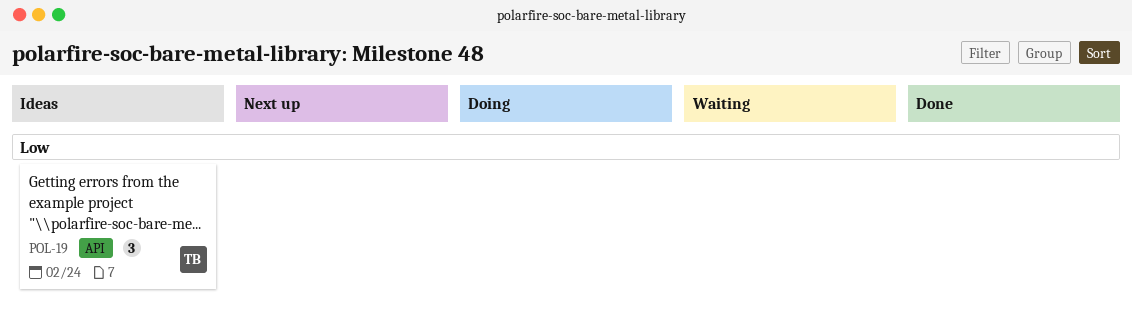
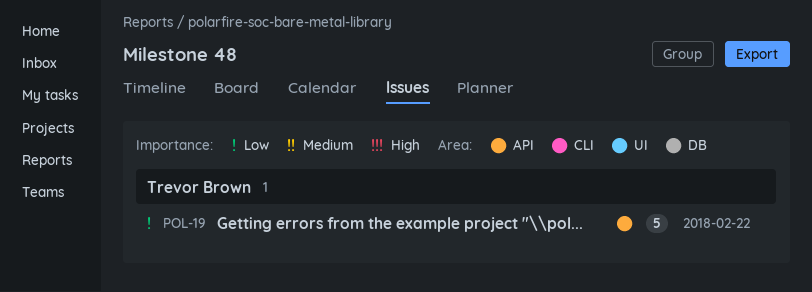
POL-19, estimate: 3 -> 5
POL-19, due: Feb 24 -> Feb 22

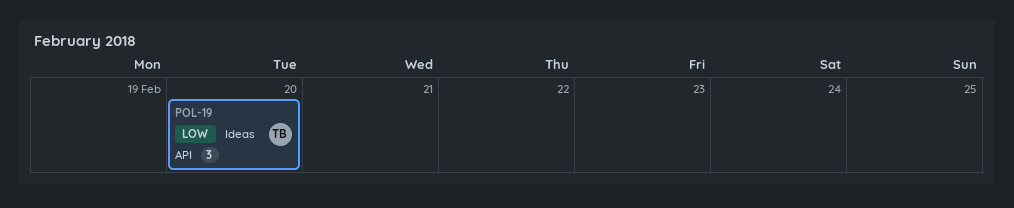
POL-19, estimate: 5 -> 3
POL-19, due: Feb 22 -> Feb 20

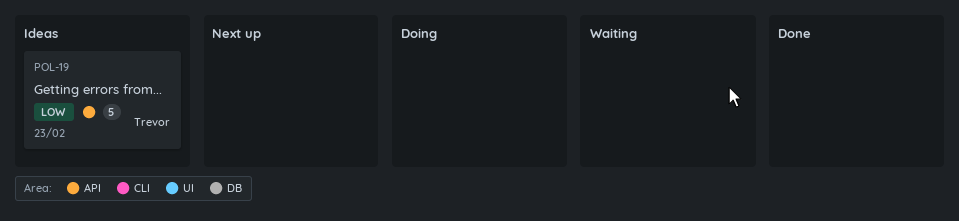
POL-19, estimate: 3 -> 5
POL-19, due: Feb 20 -> Feb 23

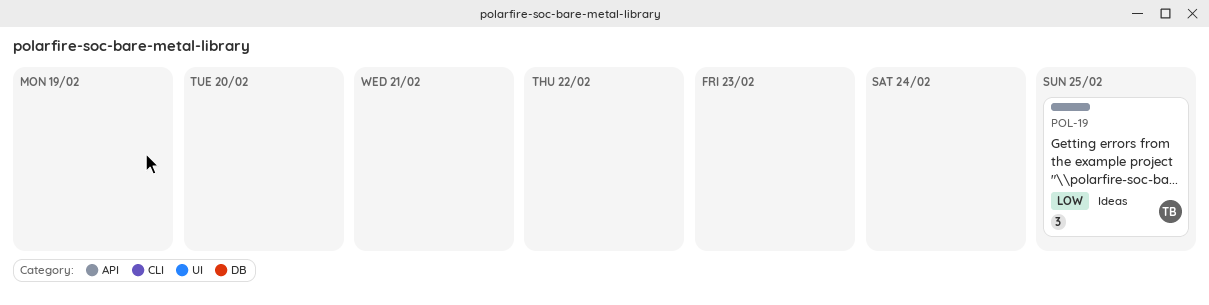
POL-19, estimate: 5 -> 3
POL-19, due: Feb 23 -> Feb 25

